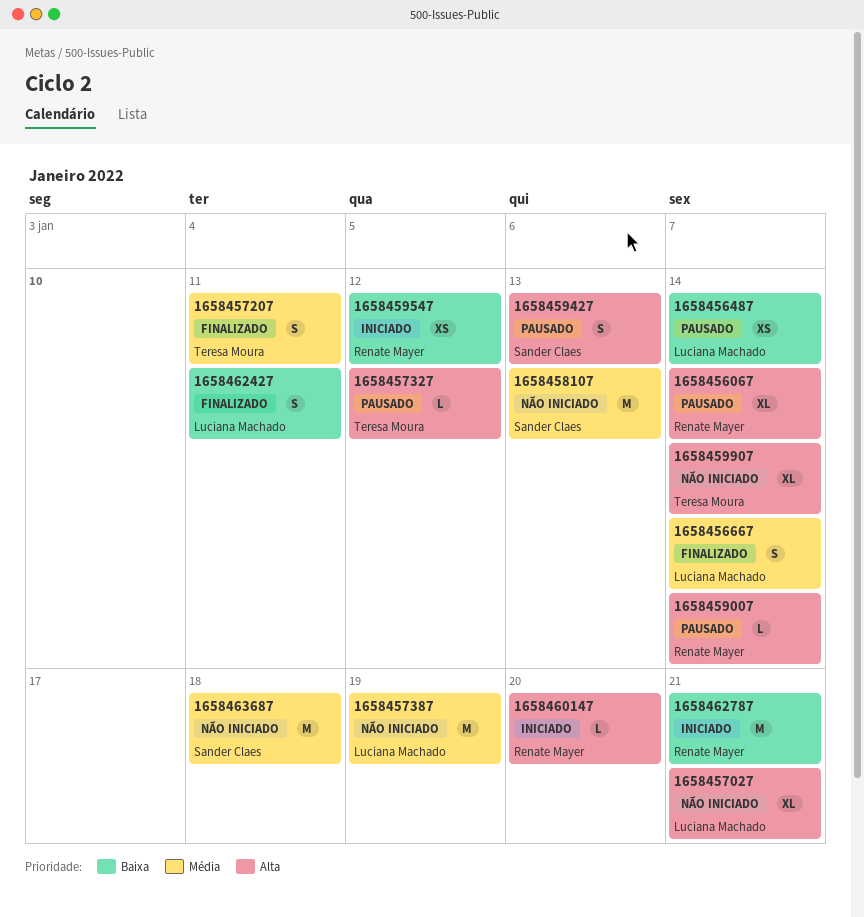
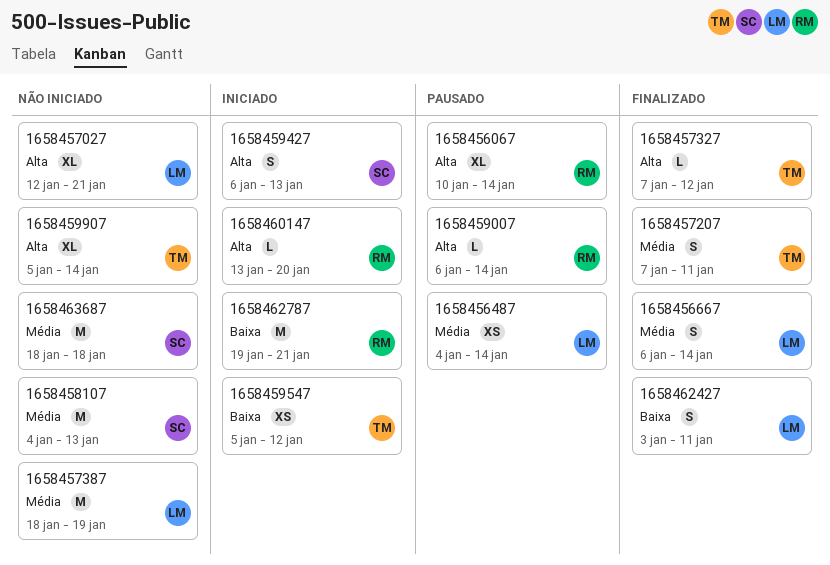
1658456487, priority: Baixa -> Média
1658457327, status: Pausado -> Finalizado
1658459427, status: Pausado -> Iniciado
1658459547, owner: Renate Mayer -> Teresa Moura

